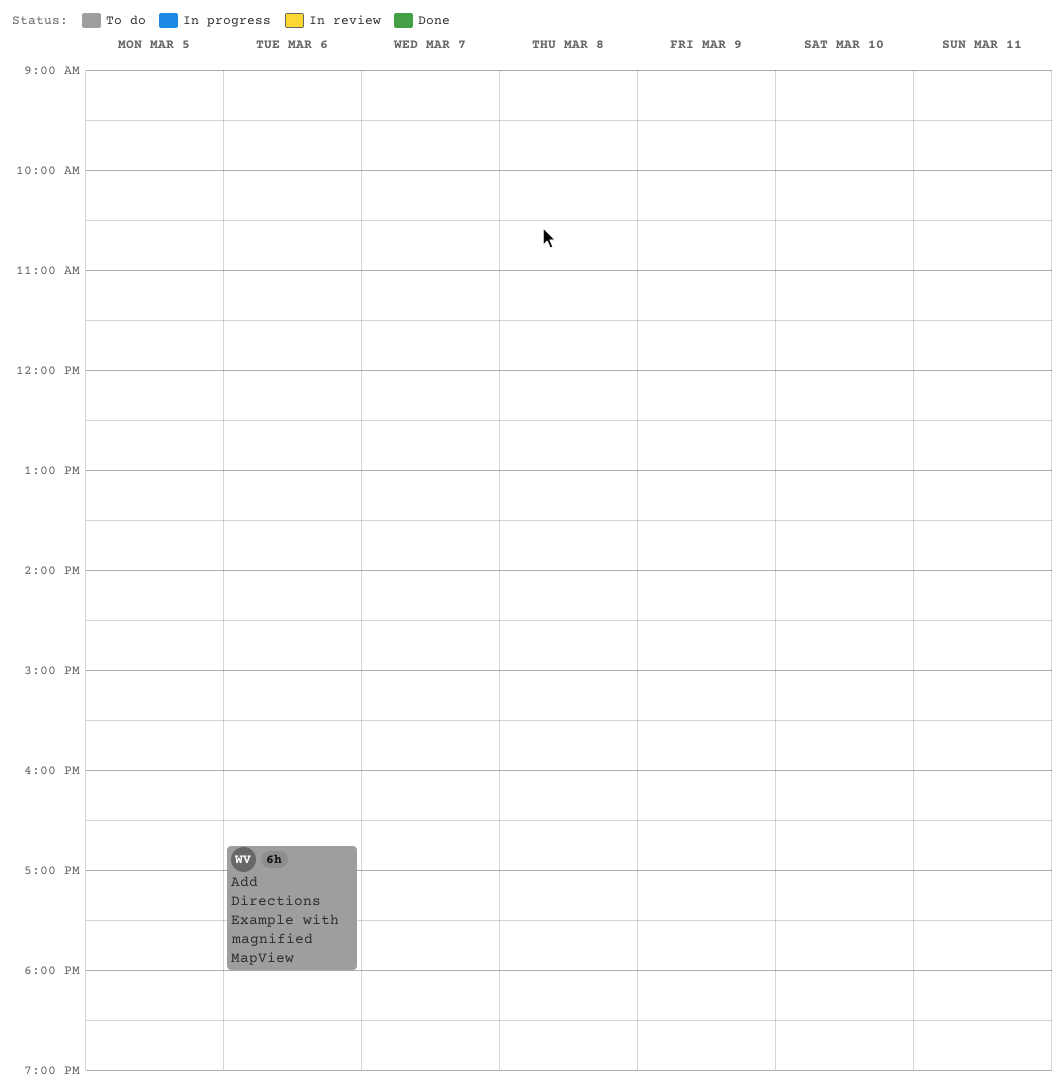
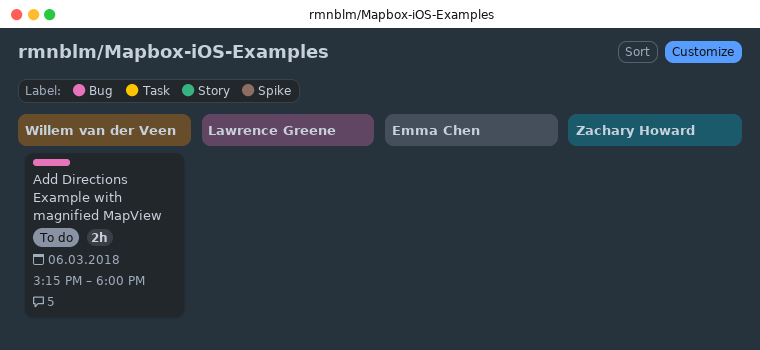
Add Directions Example with magnified MapView, estimate: 6h -> 2h
Add Directions Example with magnified MapView, begins: 16:45 -> 15:15

